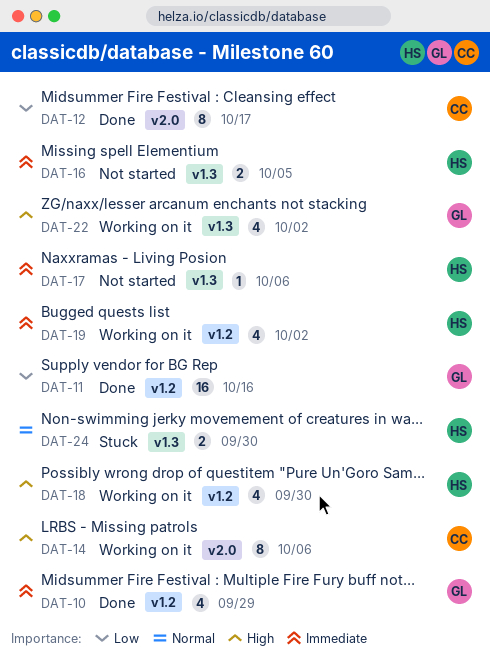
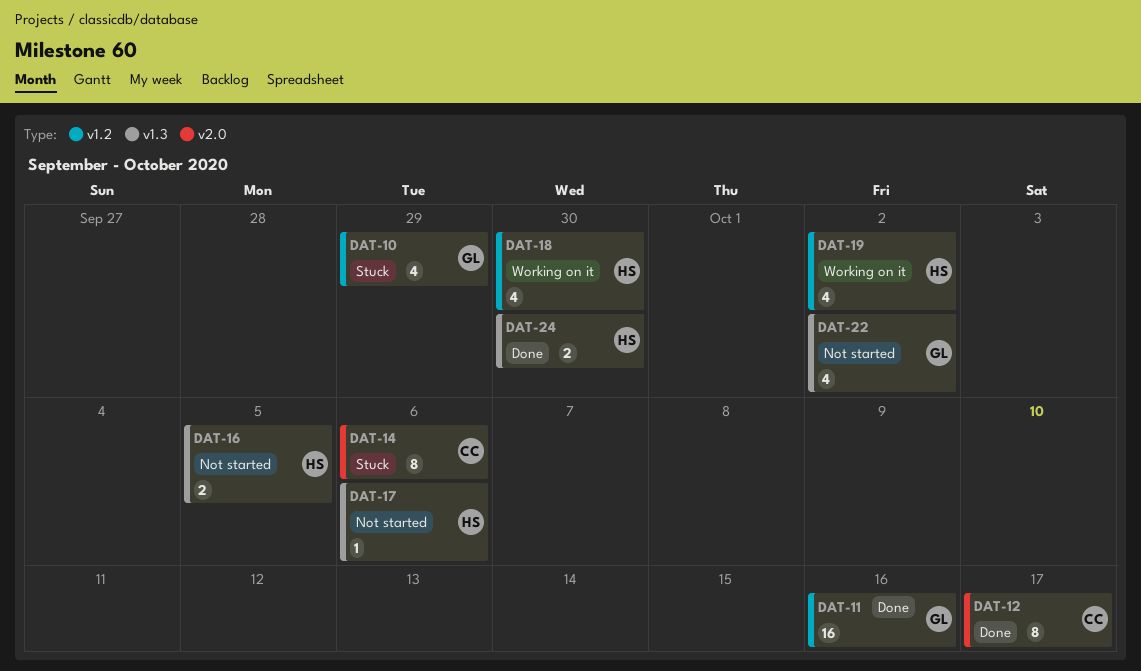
DAT-10, status: Done -> Stuck
DAT-14, status: Working on it -> Stuck
DAT-22, status: Working on it -> Not started
DAT-24, status: Stuck -> Done

